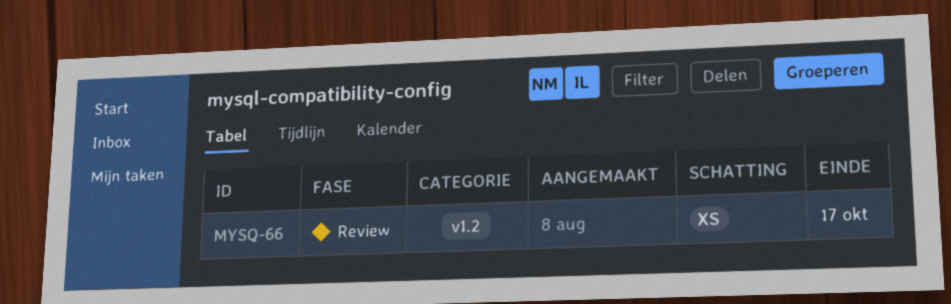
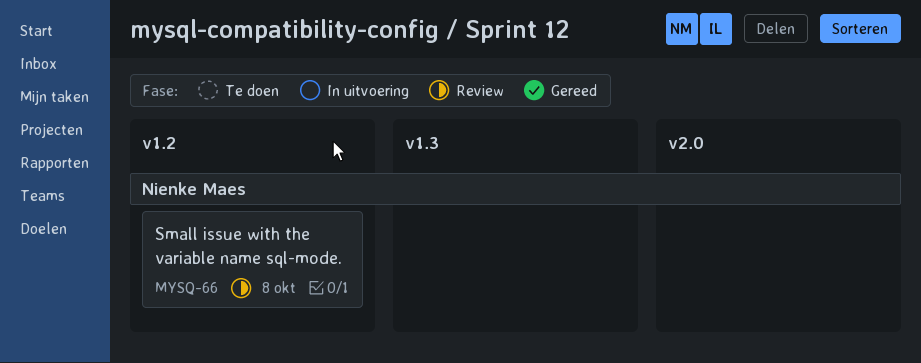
MYSQ-66, due: Oct 17 -> Oct 8

